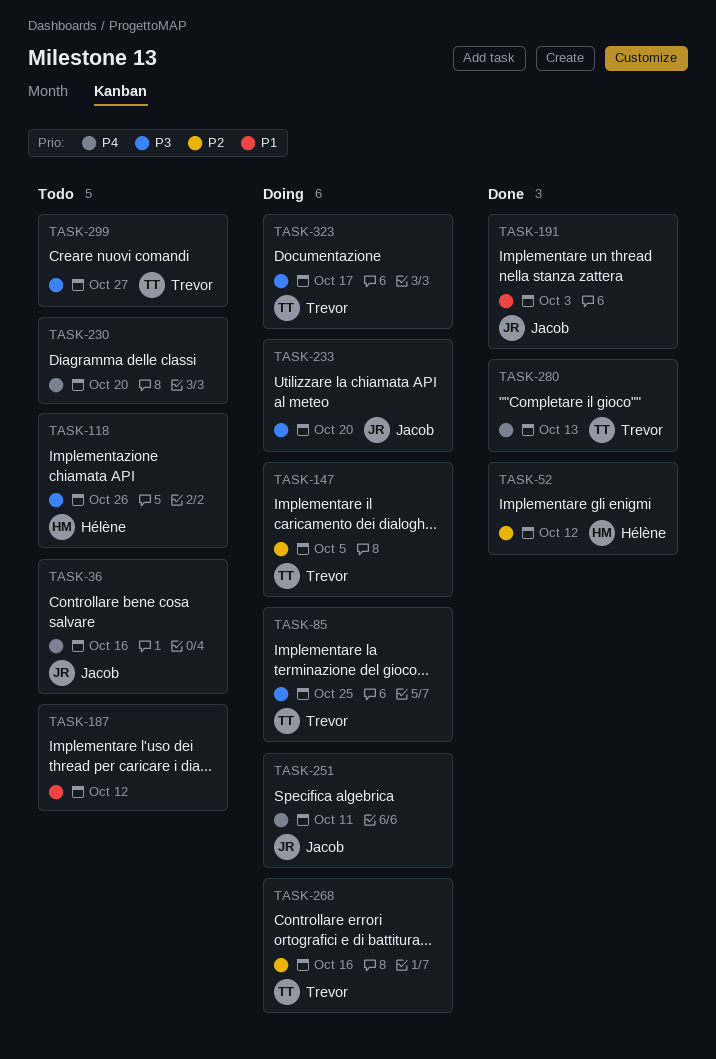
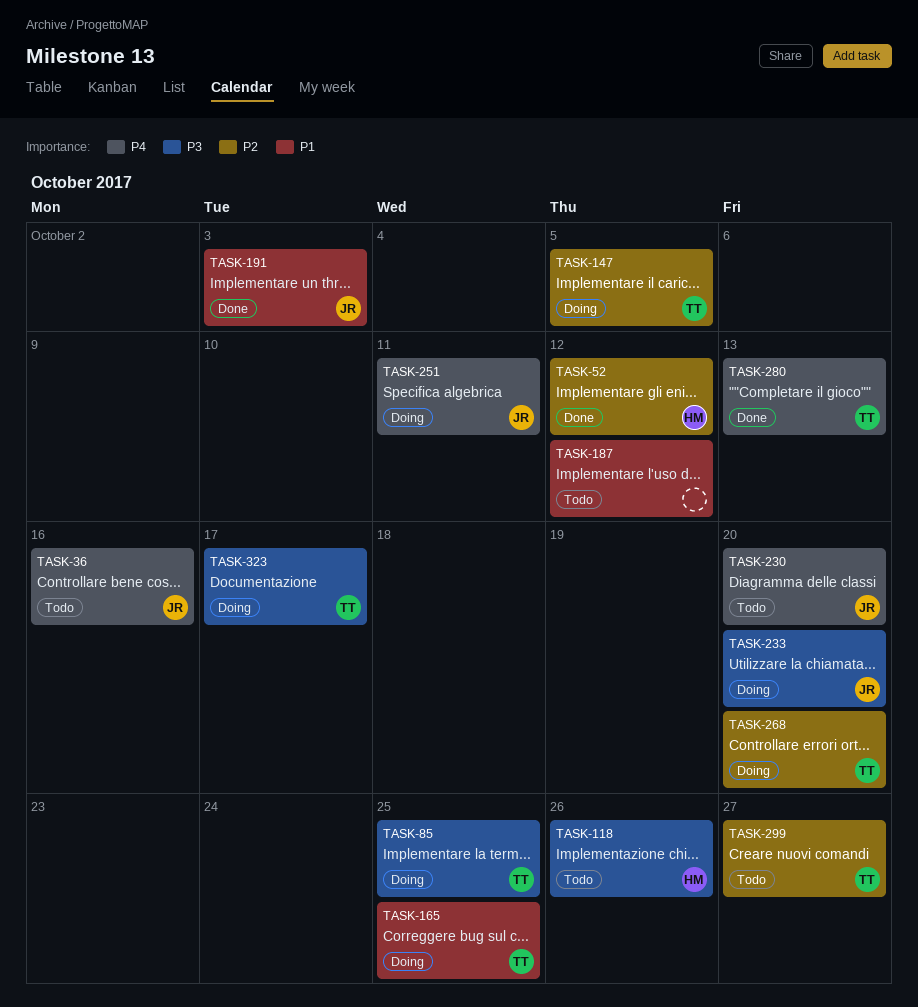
TASK-165: none -> present
TASK-230, owner: none -> Jacob
TASK-268, due: Oct 16 -> Oct 20
TASK-299, priority: P3 -> P2

